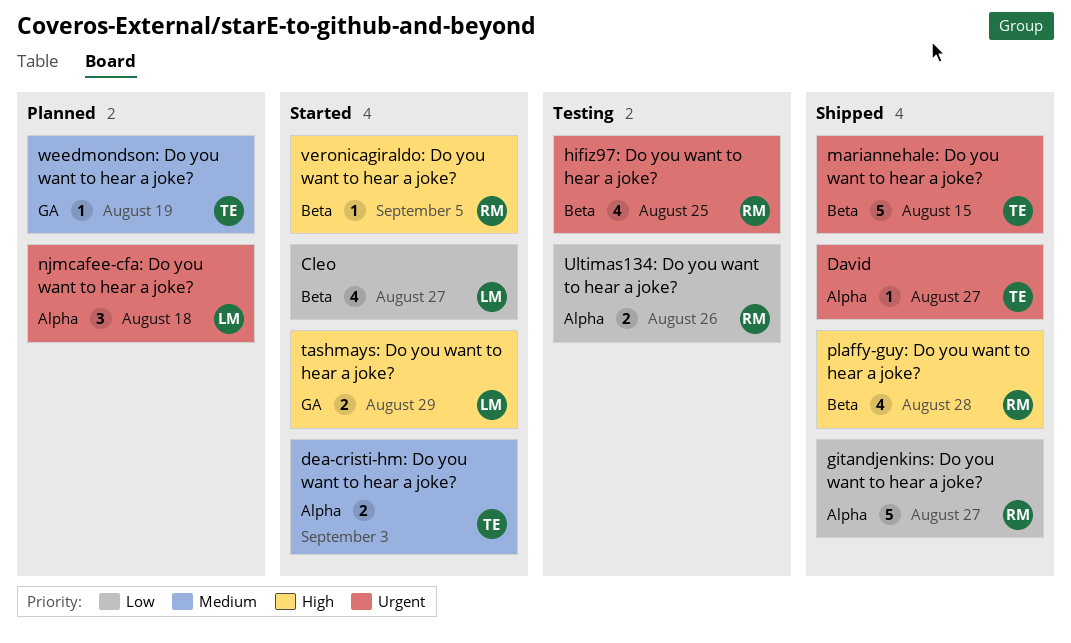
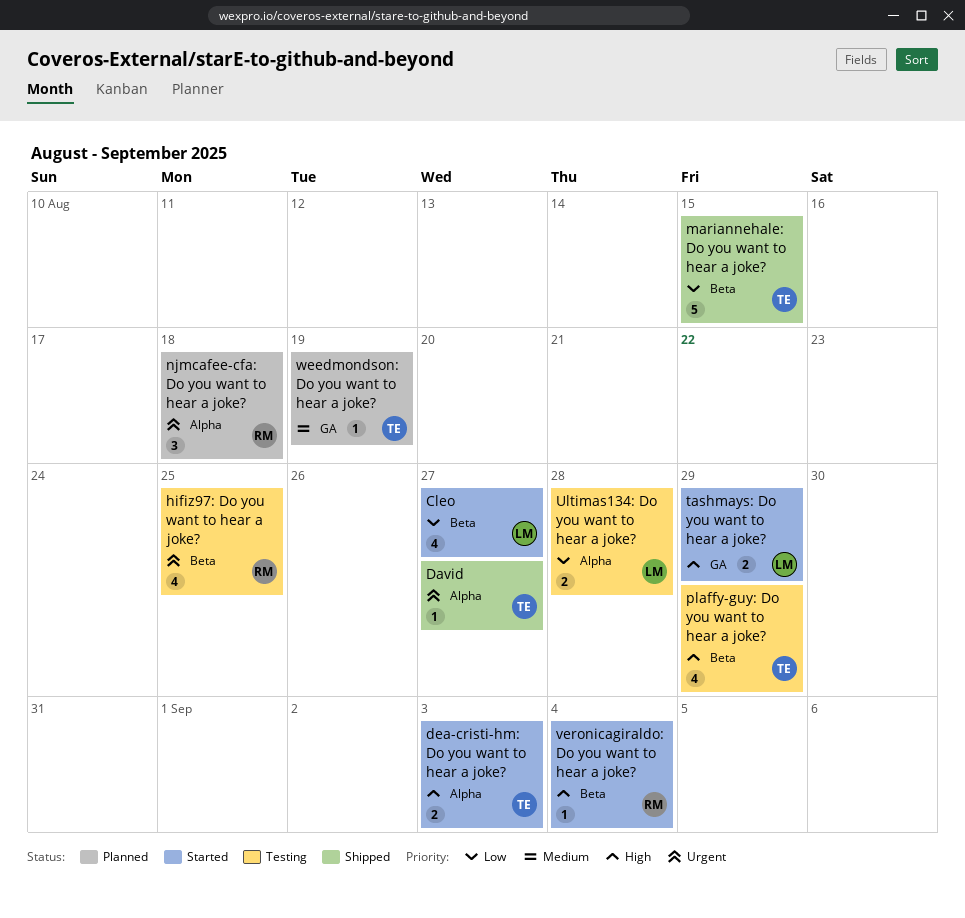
dea-cristi-hm: Do you want to hear a joke?, priority: Medium -> High
gitandjenkins: Do you want to hear a joke?: present -> none
mariannehale: Do you want to hear a joke?, priority: Urgent -> Low
njmcafee-cfa: Do you want to hear a joke?, owner: LM -> RM
plaffy-guy: Do you want to hear a joke?, status: Shipped -> Testing
plaffy-guy: Do you want to hear a joke?, owner: RM -> TE
plaffy-guy: Do you want to hear a joke?, due: Aug 28 -> Aug 29
Ultimas134: Do you want to hear a joke?, owner: RM -> LM
Ultimas134: Do you want to hear a joke?, due: Aug 26 -> Aug 28
veronicagiraldo: Do you want to hear a joke?, due: Sep 5 -> Sep 4

